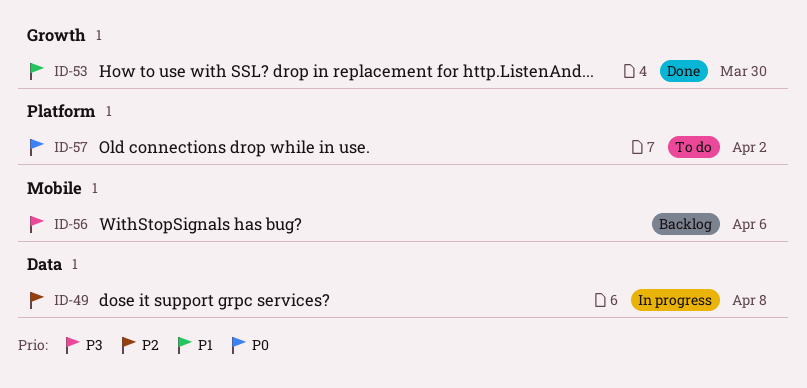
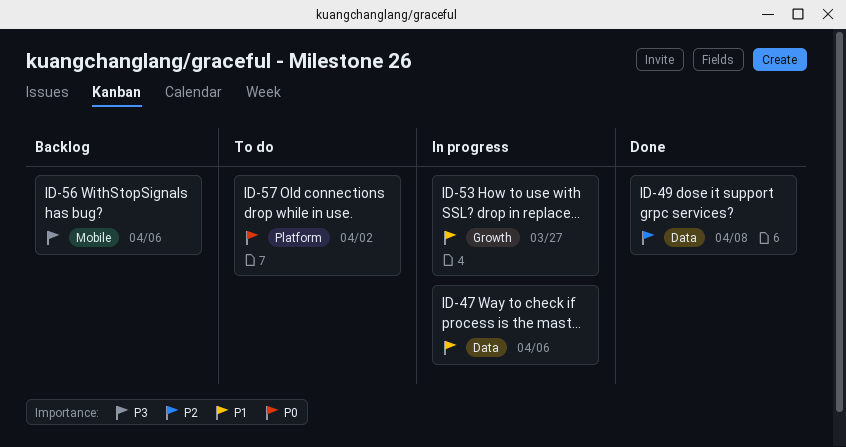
ID-47: none -> present
ID-49, status: In progress -> Done
ID-53, status: Done -> In progress
ID-53, due: Mar 30 -> Mar 27

